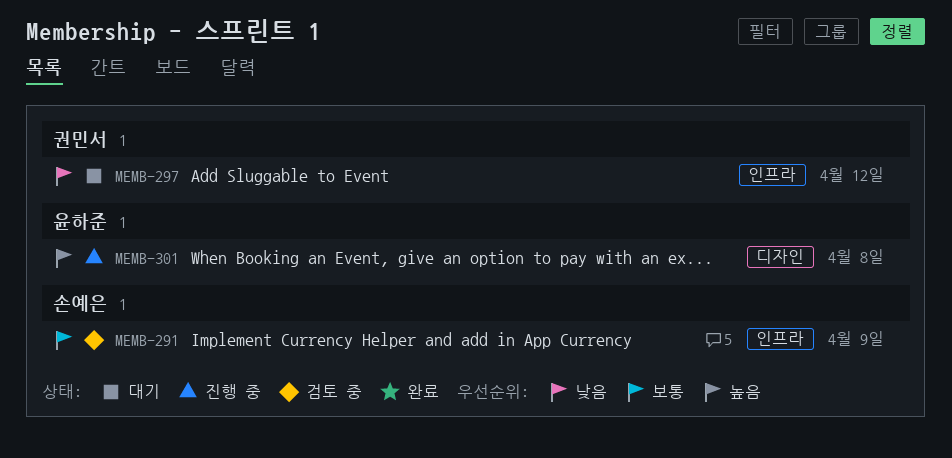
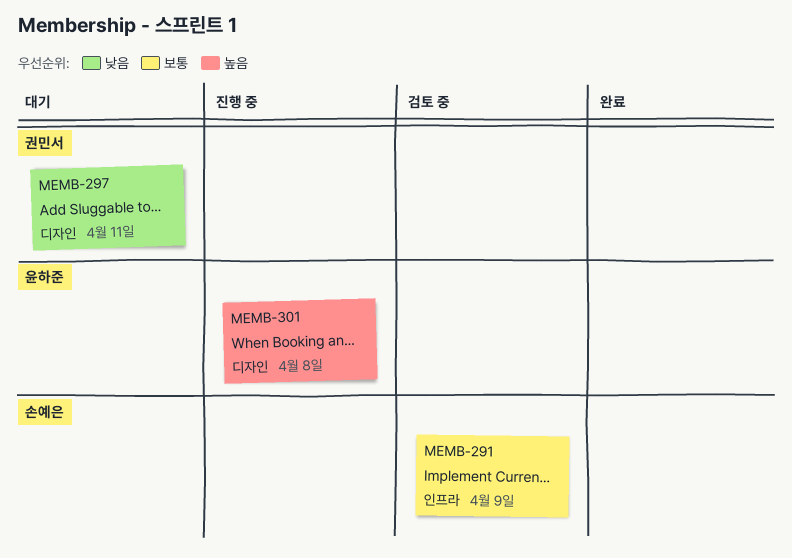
MEMB-297, label: 인프라 -> 디자인
MEMB-297, due: Apr 12 -> Apr 11

